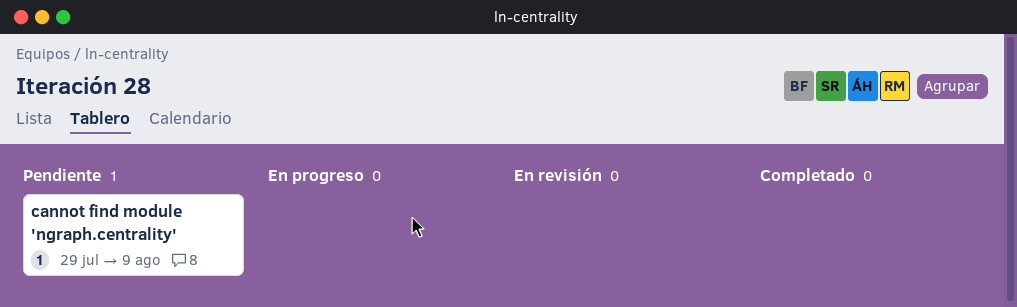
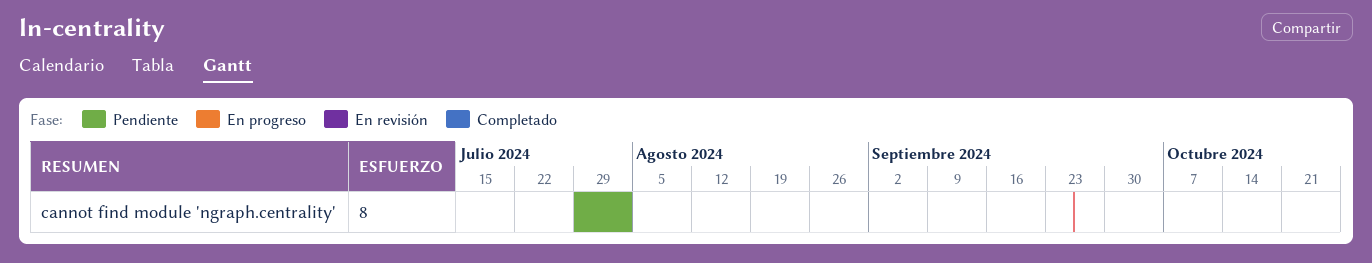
cannot find module 'ngraph.centrality', estimate: 1 -> 8
cannot find module 'ngraph.centrality', due: Aug 9 -> Aug 2

